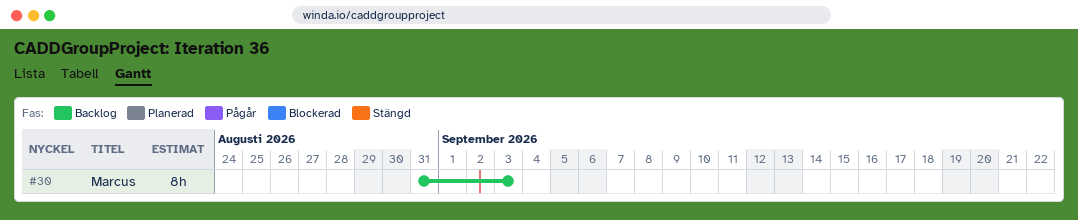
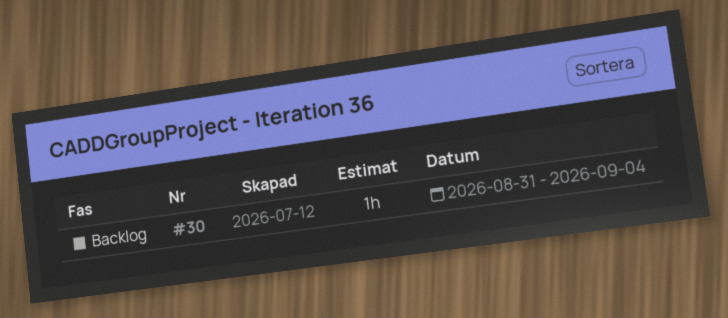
#30, estimate: 8h -> 1h
#30, due: Sep 3 -> Sep 4

